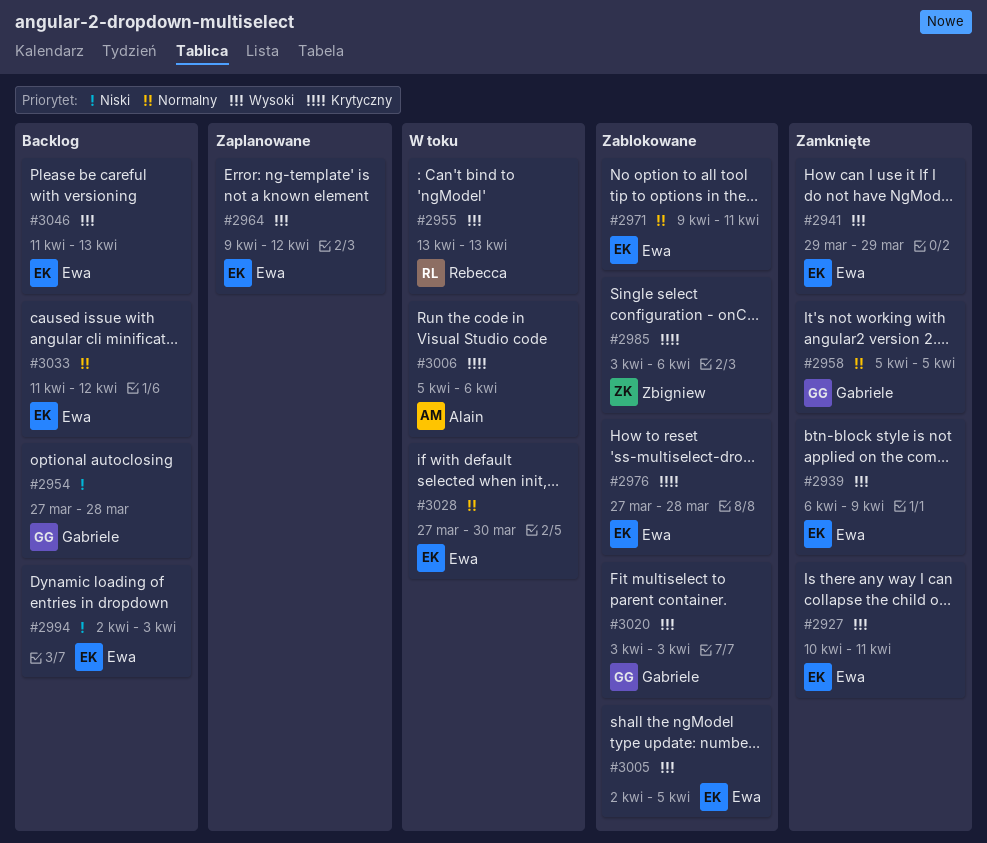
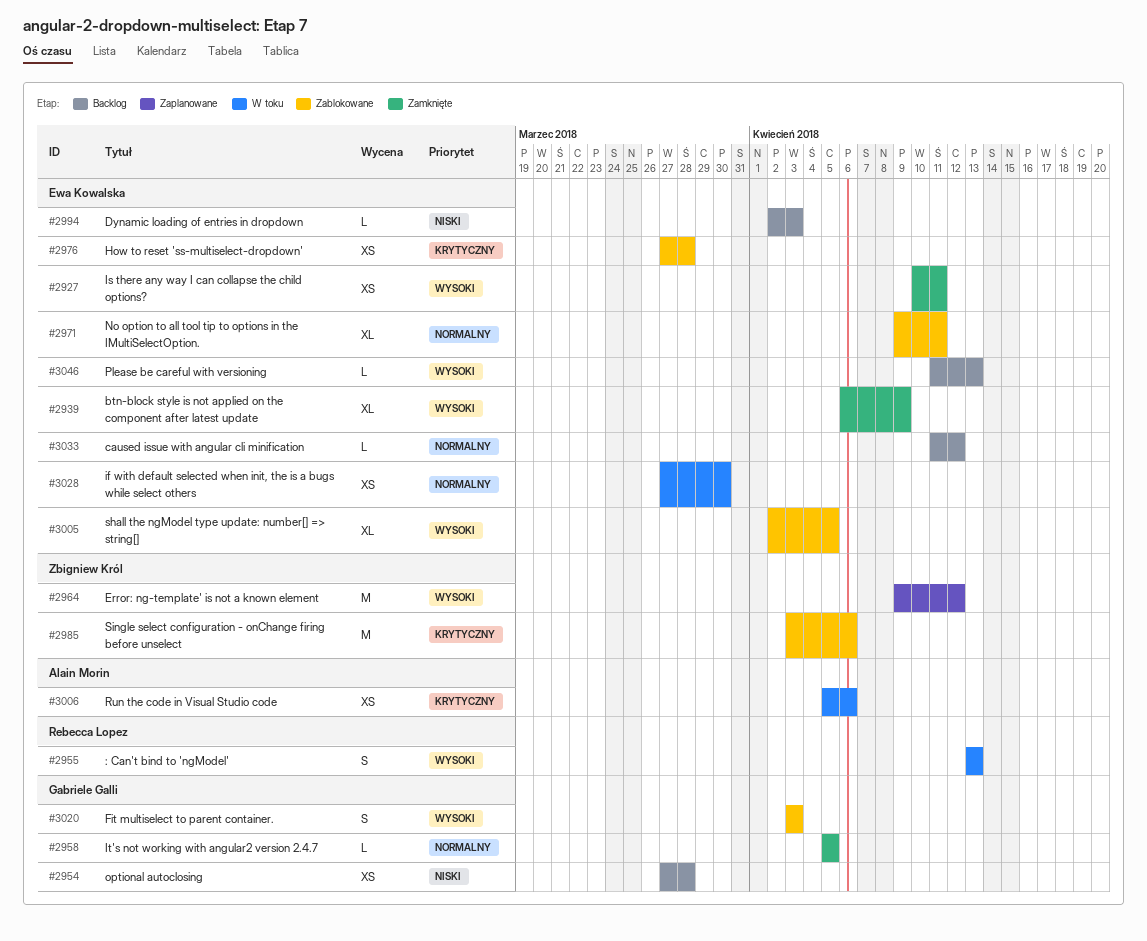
#2941: present -> none
#2964, owner: Ewa Kowalska -> Zbigniew Król

